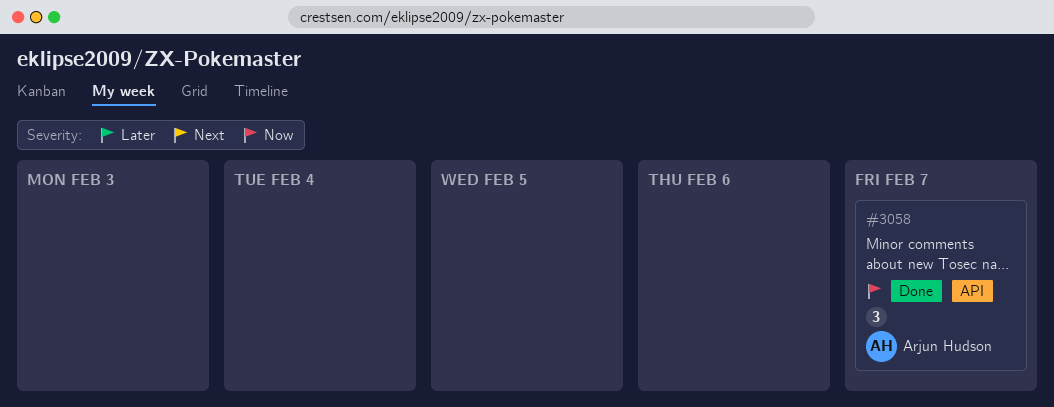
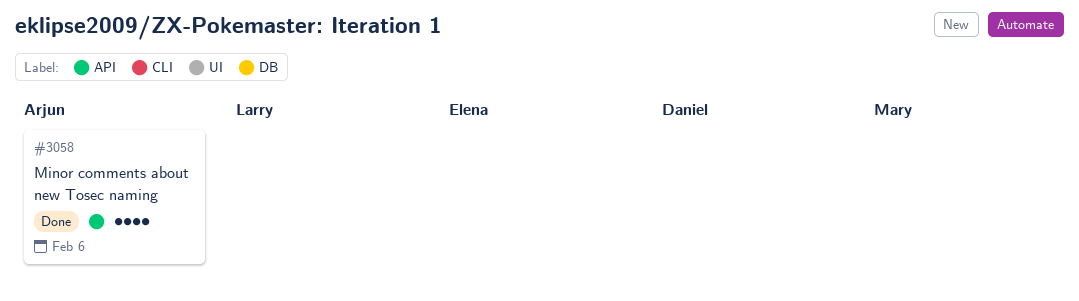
#3058, estimate: 3 -> 4
#3058, due: Feb 7 -> Feb 6

